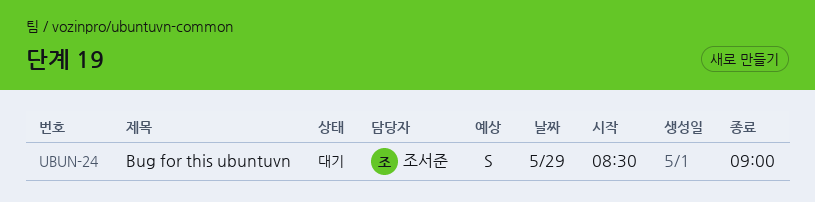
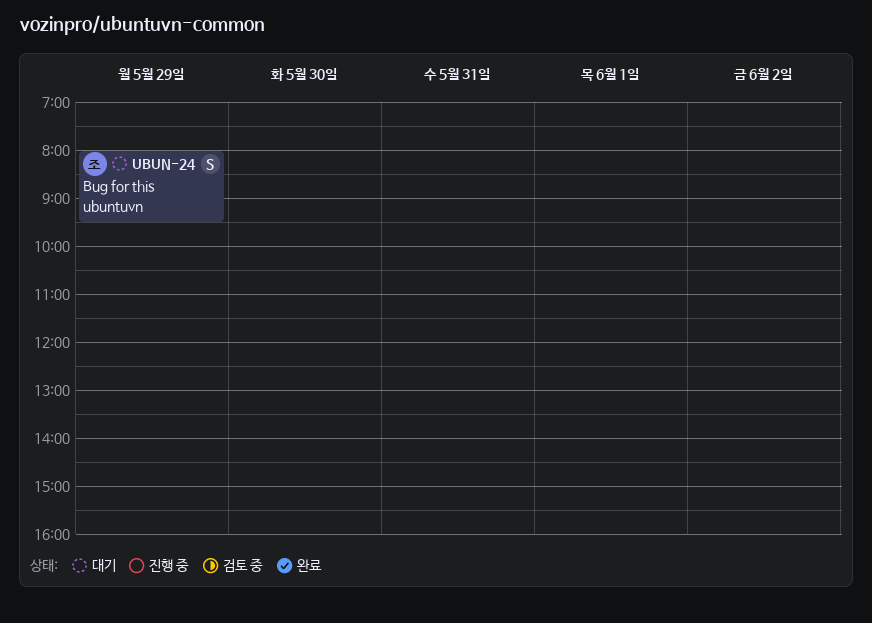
UBUN-24, begins: 08:30 -> 08:00
UBUN-24, ends: 09:00 -> 09:30

